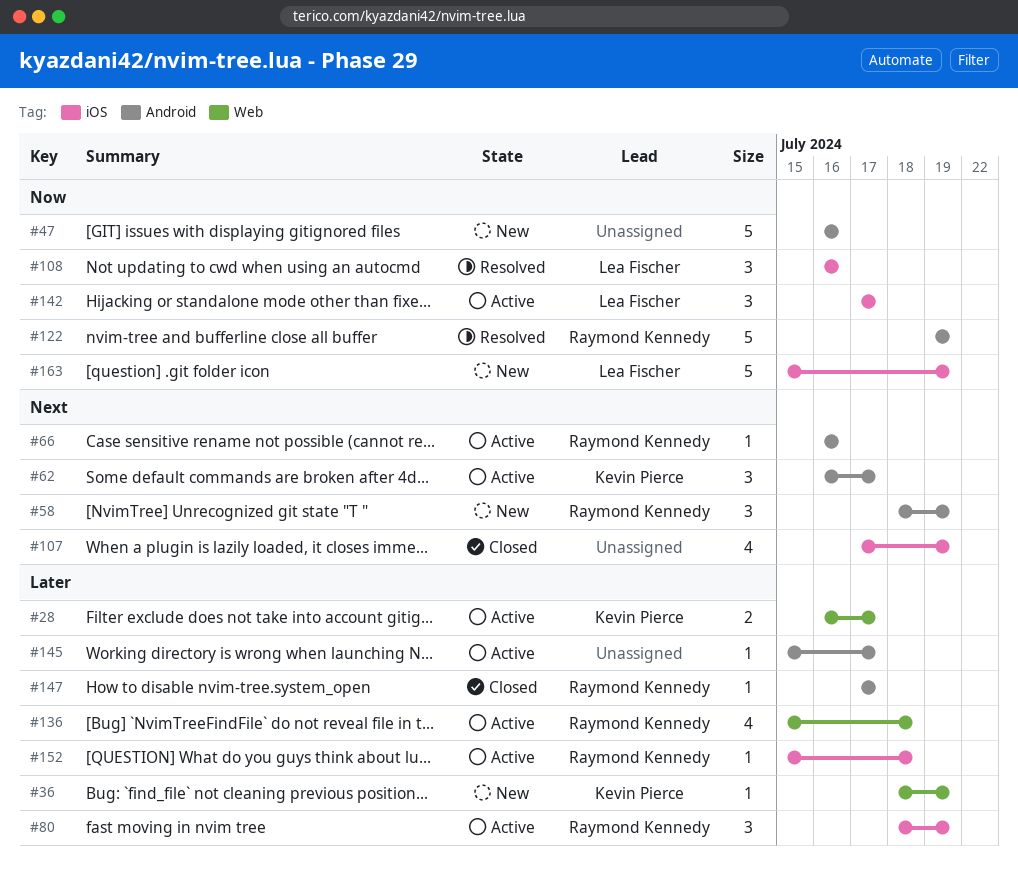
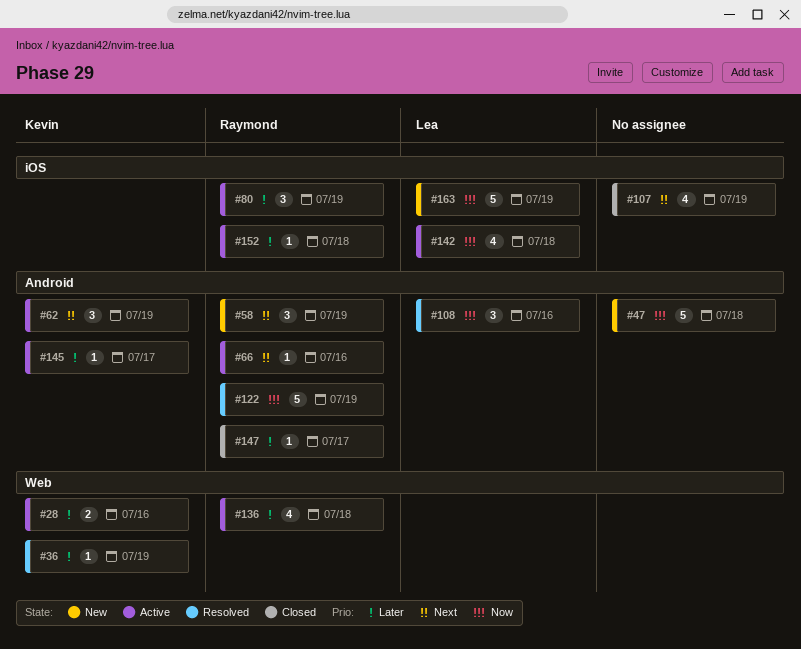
#28, due: Jul 17 -> Jul 16
#36, status: New -> Resolved
#47, due: Jul 16 -> Jul 18
#62, due: Jul 17 -> Jul 19
#108, label: iOS -> Android
#142, estimate: 3 -> 4
#142, due: Jul 17 -> Jul 18
#145, owner: none -> Kevin Pierce

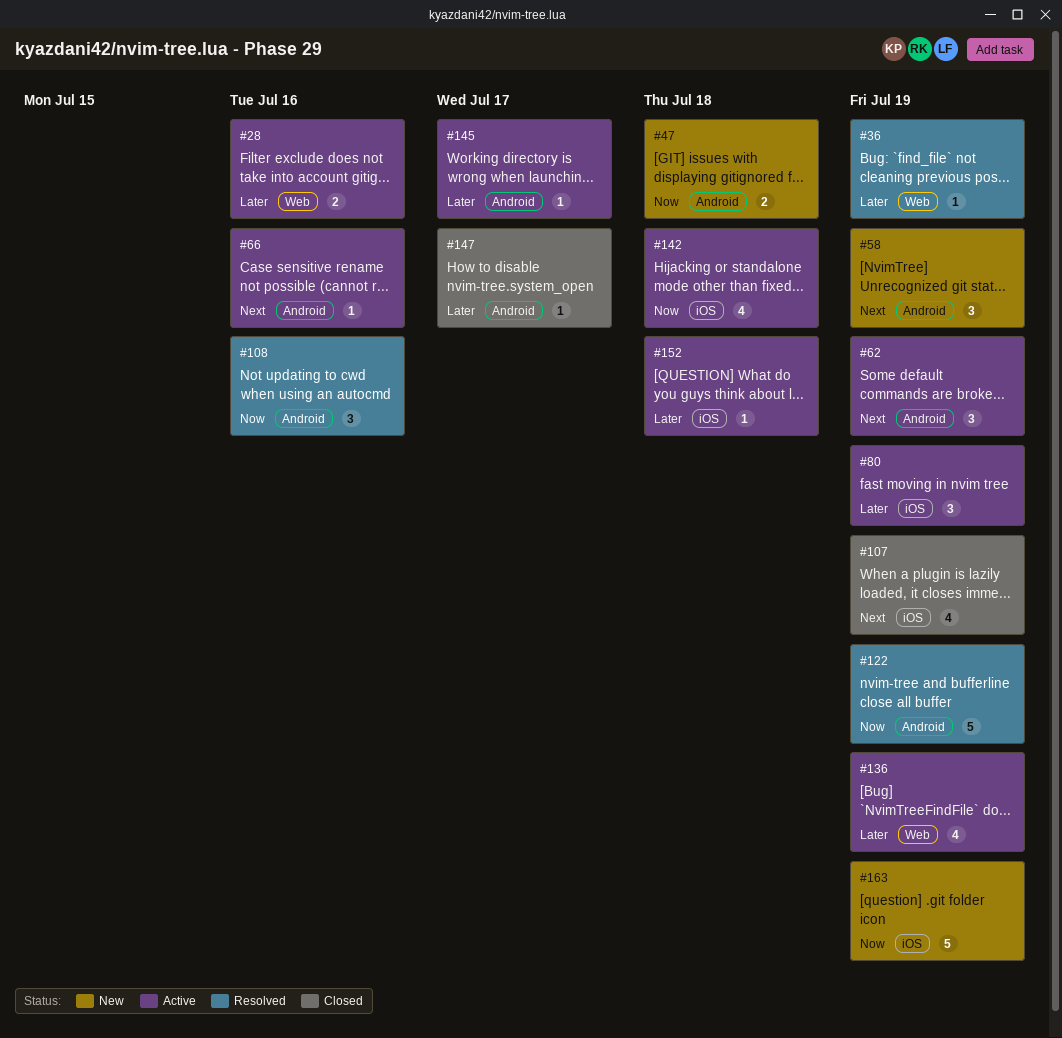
#47, estimate: 5 -> 2
#136, due: Jul 18 -> Jul 19

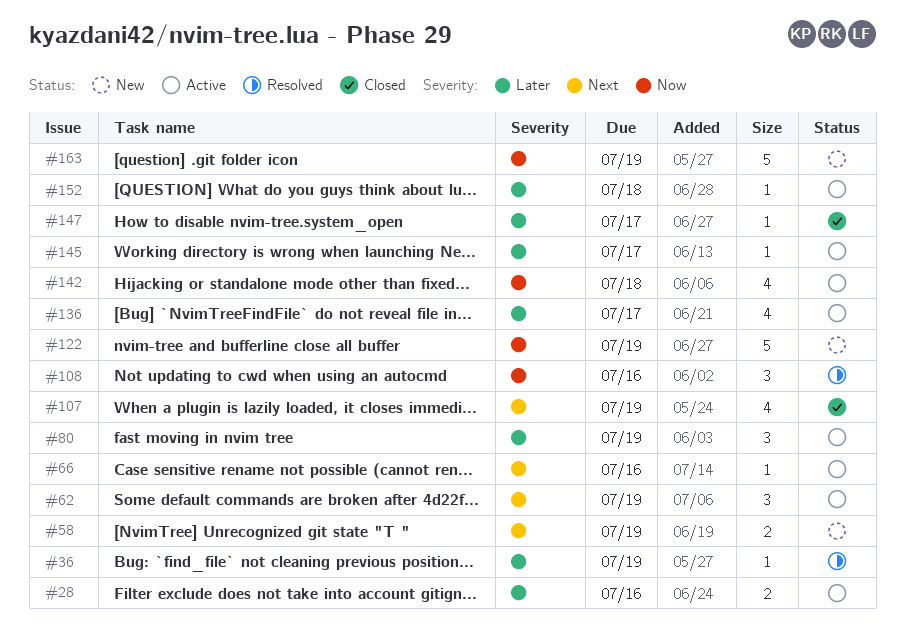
#47: present -> none
#58, estimate: 3 -> 2
#122, status: Resolved -> New
#136, due: Jul 19 -> Jul 17

